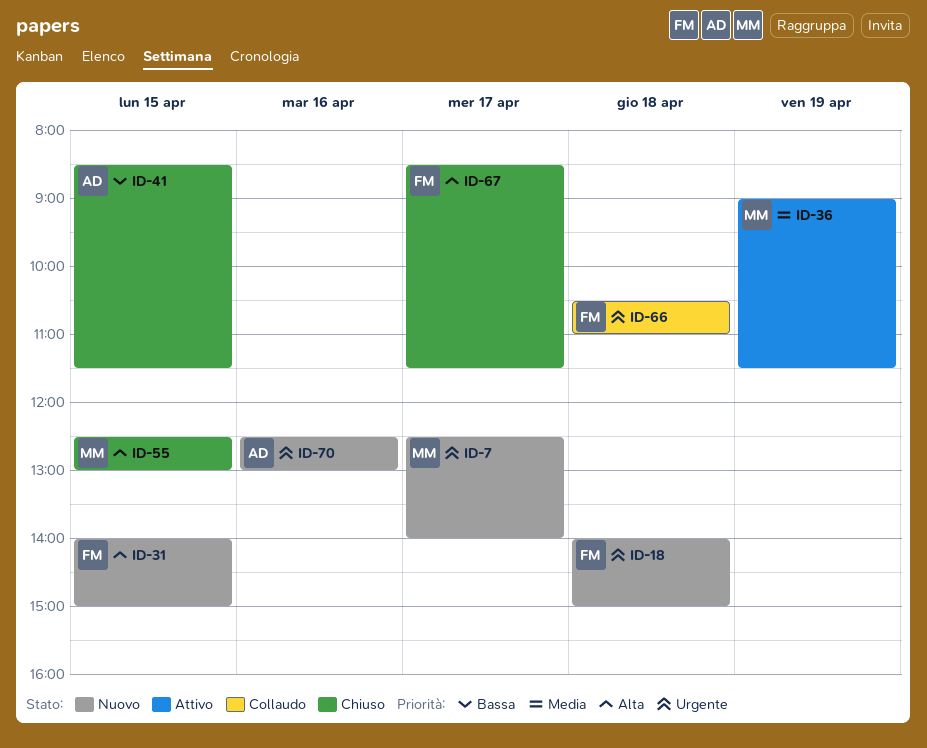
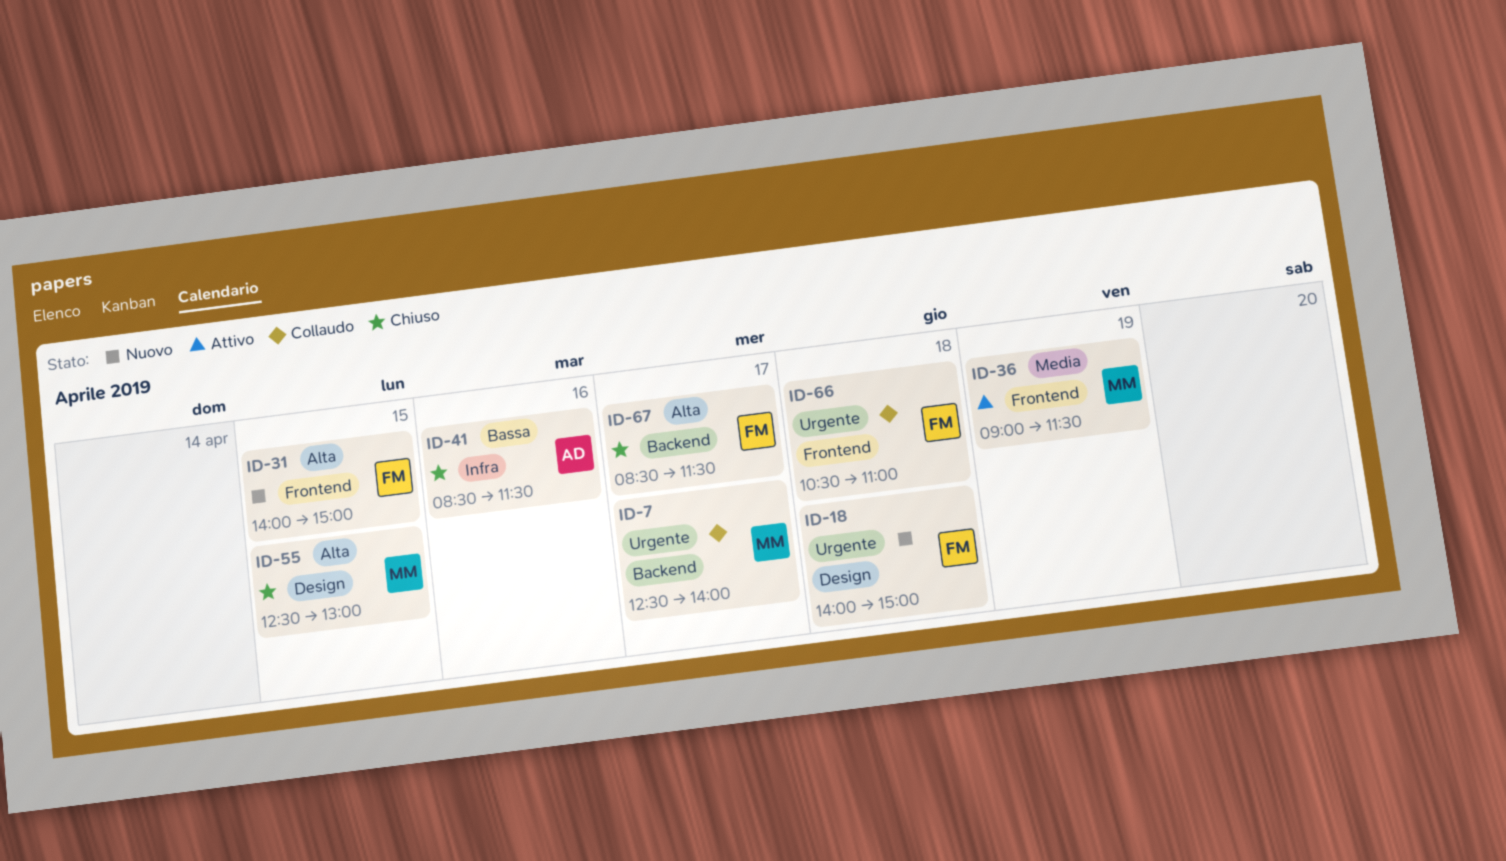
ID-7, status: Nuovo -> Collaudo
ID-41, day: Apr 15 -> Apr 16
ID-70: present -> none

